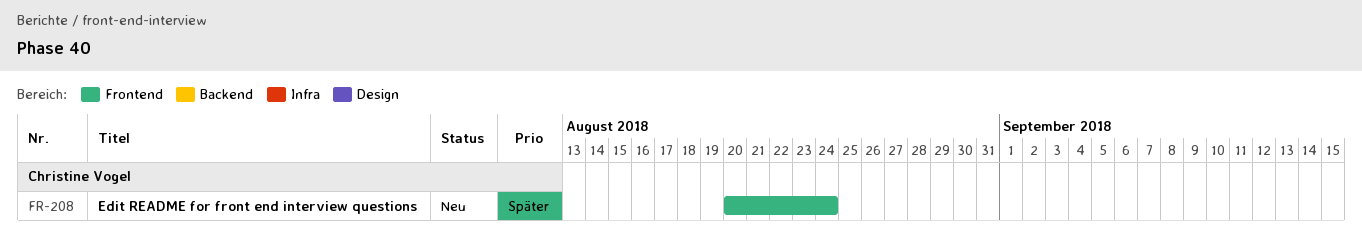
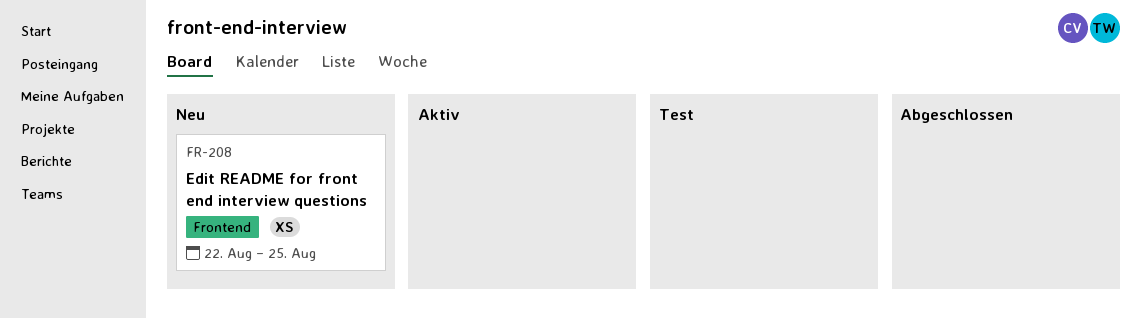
FR-208, start: Aug 20 -> Aug 22
FR-208, due: Aug 24 -> Aug 25

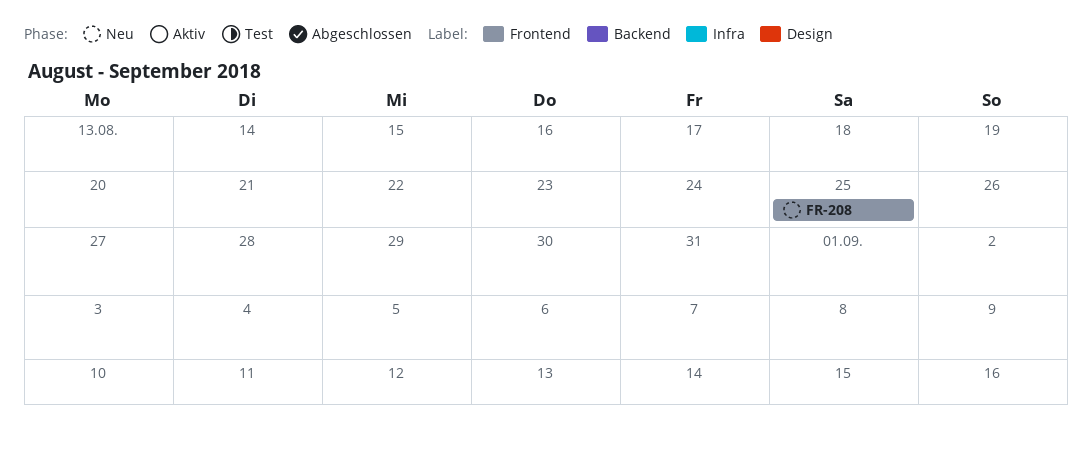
FR-208, start: Aug 22 -> Aug 25

